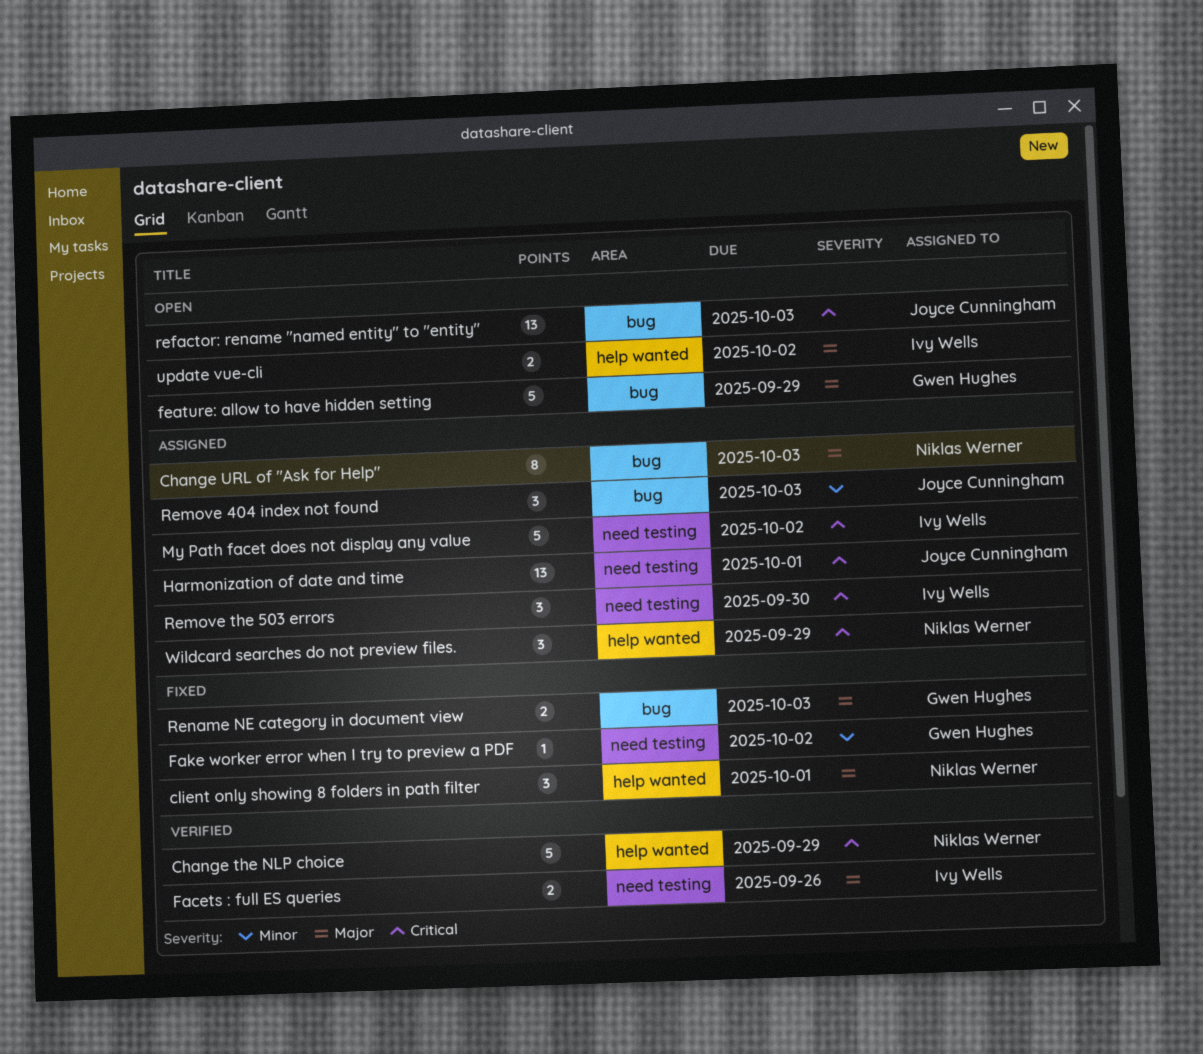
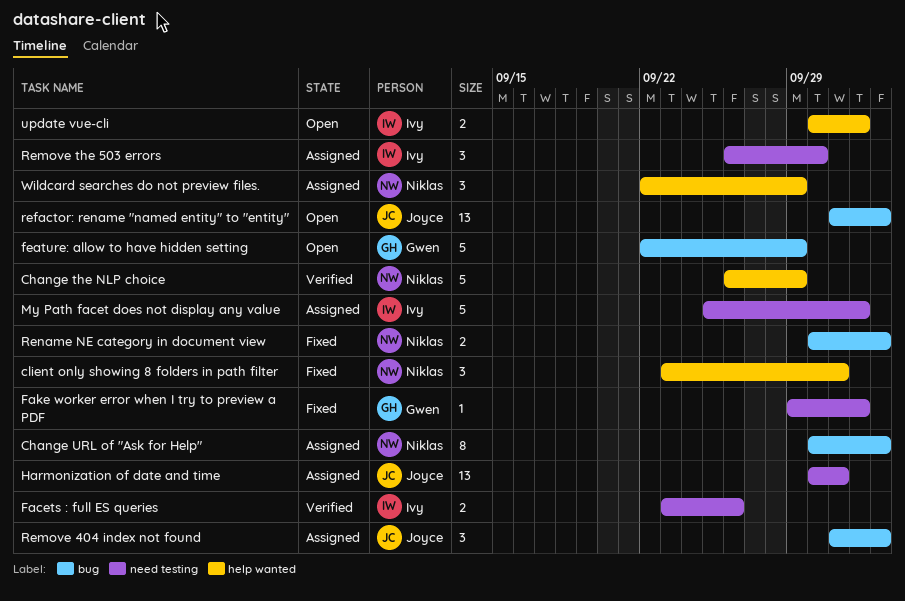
Rename NE category in document view, owner: Gwen Hughes -> Niklas Werner

